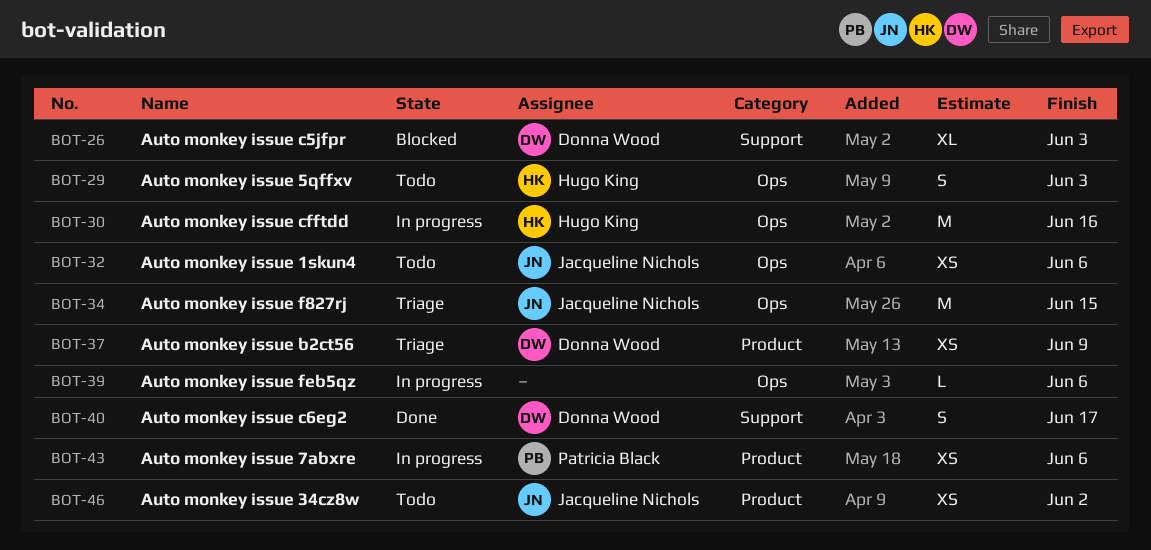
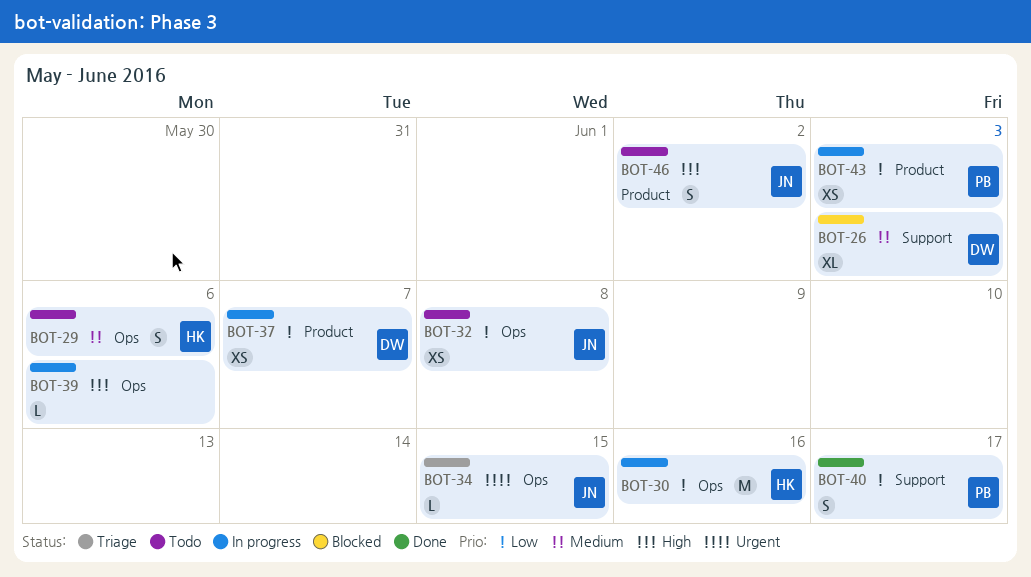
BOT-29, due: Jun 3 -> Jun 6
BOT-32, due: Jun 6 -> Jun 8
BOT-34, estimate: M -> L
BOT-37, status: Triage -> In progress
BOT-37, due: Jun 9 -> Jun 7
BOT-40, owner: Donna Wood -> Patricia Black
BOT-43, due: Jun 6 -> Jun 3
BOT-46, estimate: XS -> S

